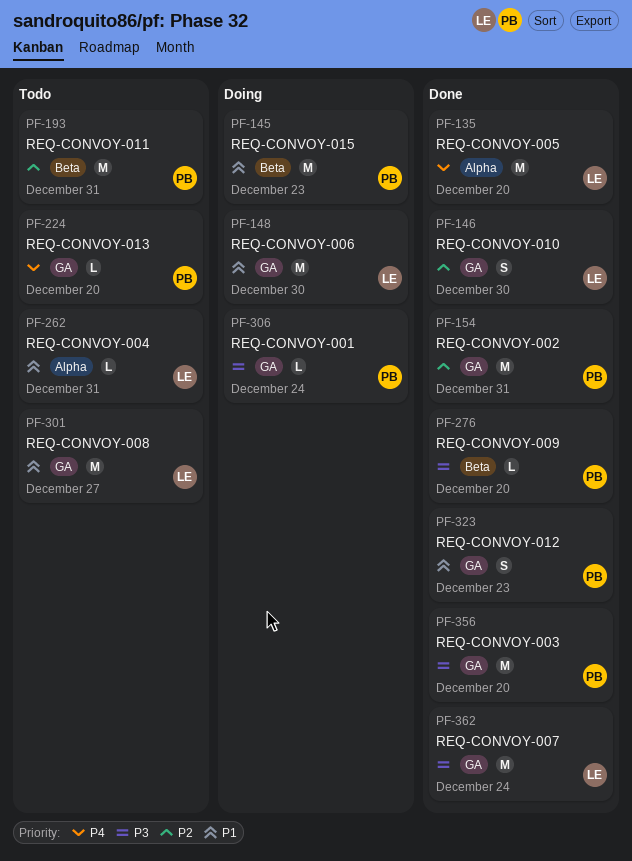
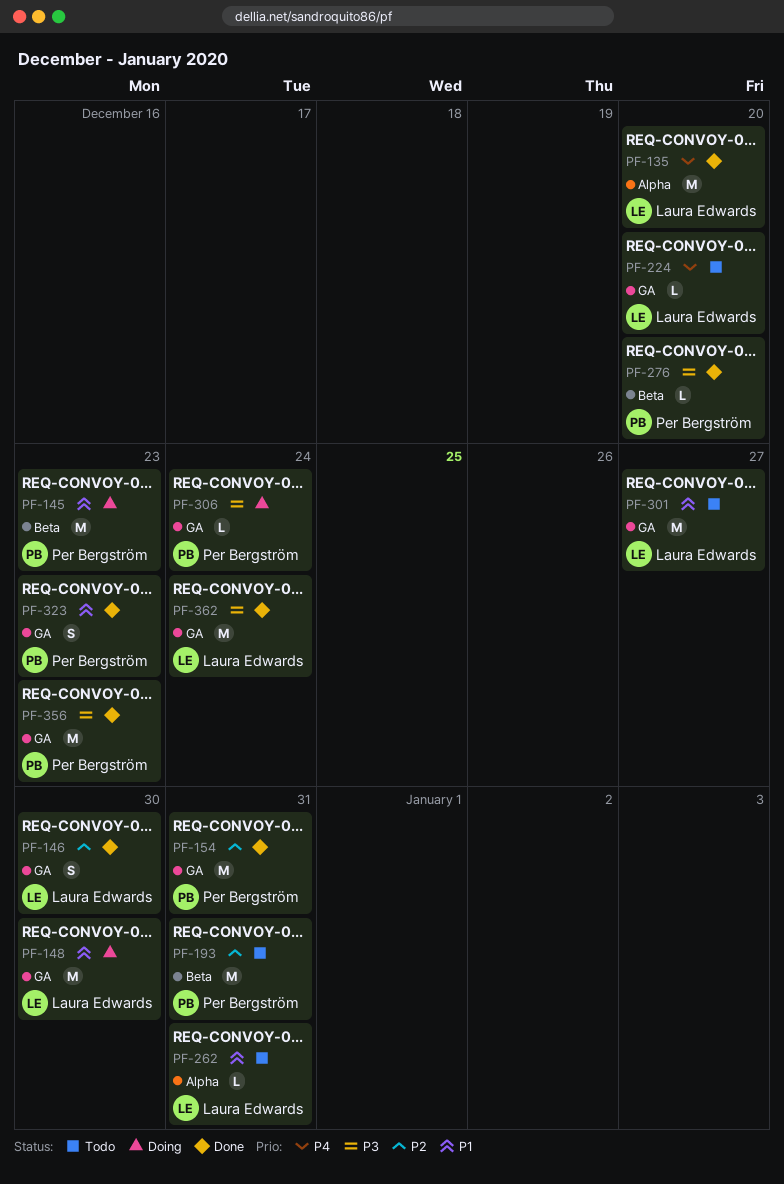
PF-224, owner: Per Bergström -> Laura Edwards
PF-356, due: Dec 20 -> Dec 23

